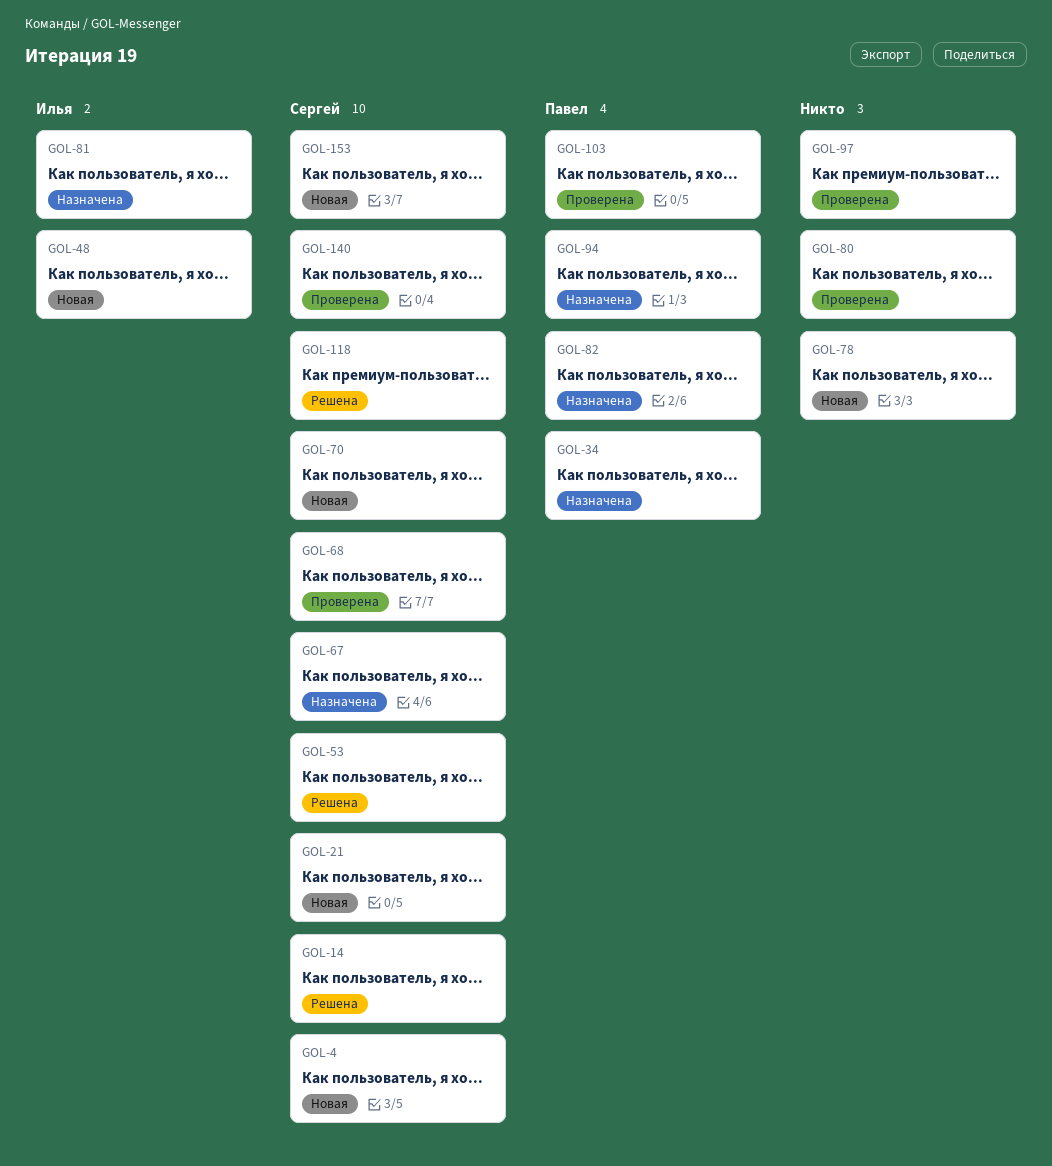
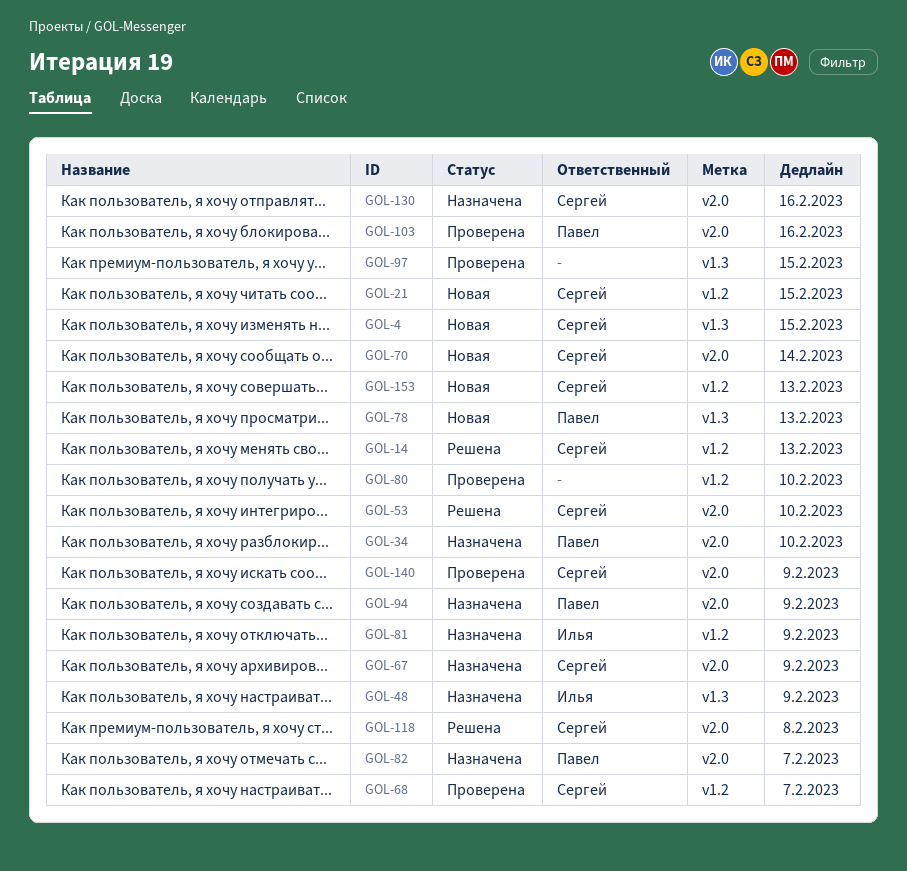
GOL-48, status: Новая -> Назначена
GOL-78, owner: none -> Павел
GOL-130: none -> present

